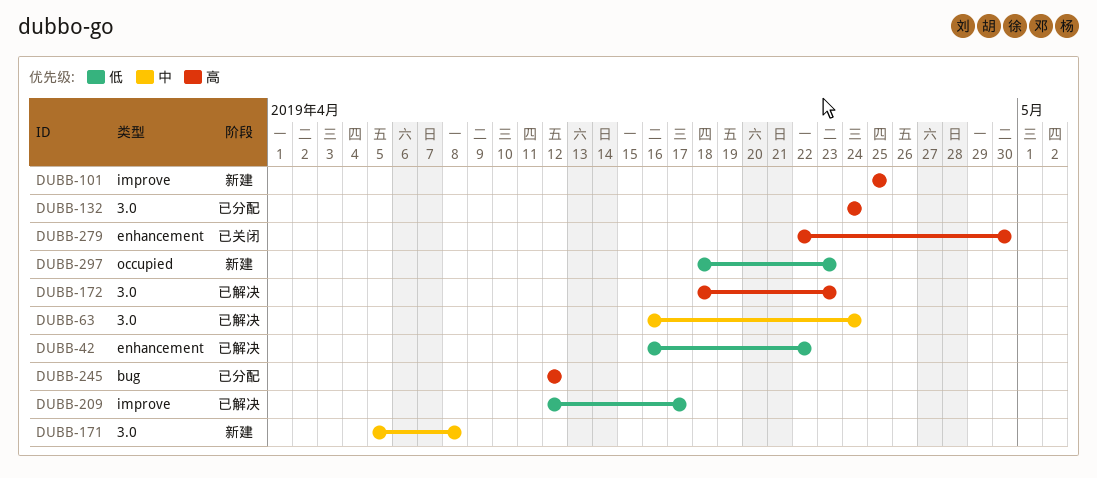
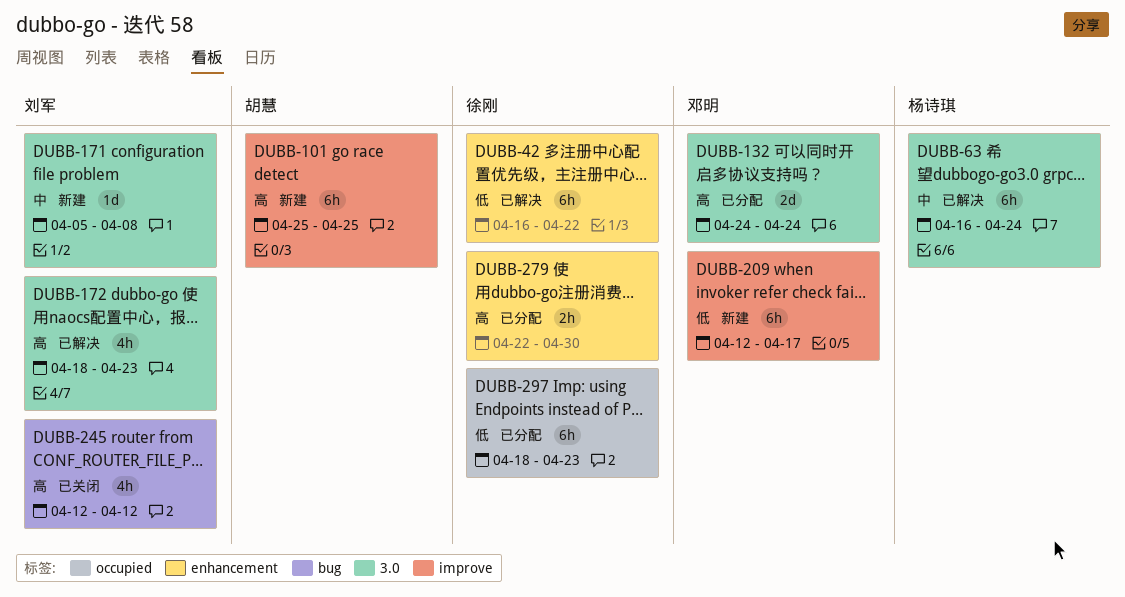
DUBB-209, status: 已解决 -> 新建
DUBB-245, status: 已分配 -> 已关闭
DUBB-279, status: 已关闭 -> 已分配
DUBB-297, status: 新建 -> 已分配

